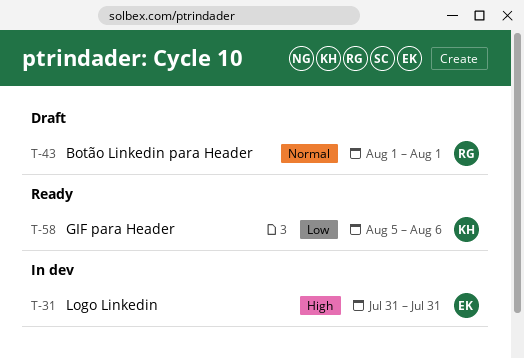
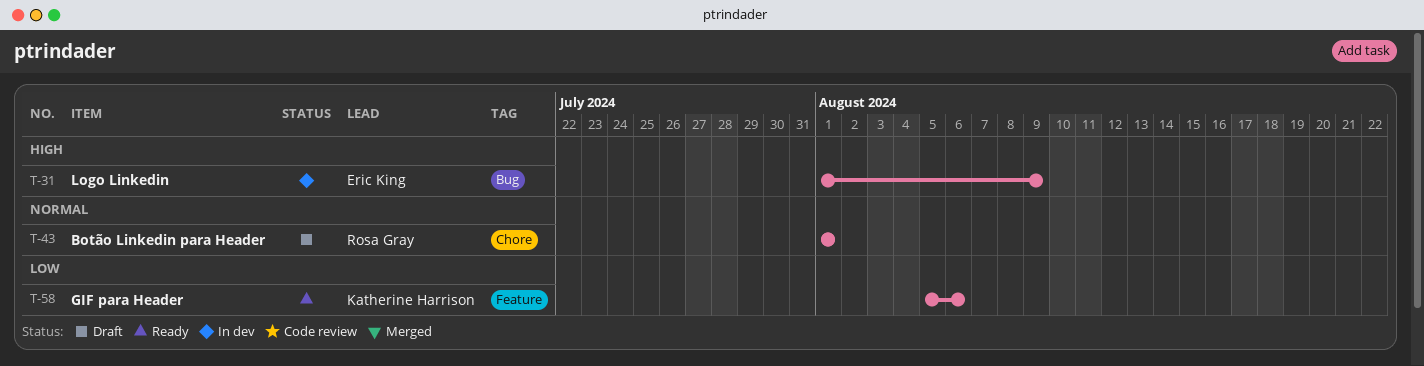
T-31, start: Jul 31 -> Aug 1
T-31, due: Jul 31 -> Aug 9

